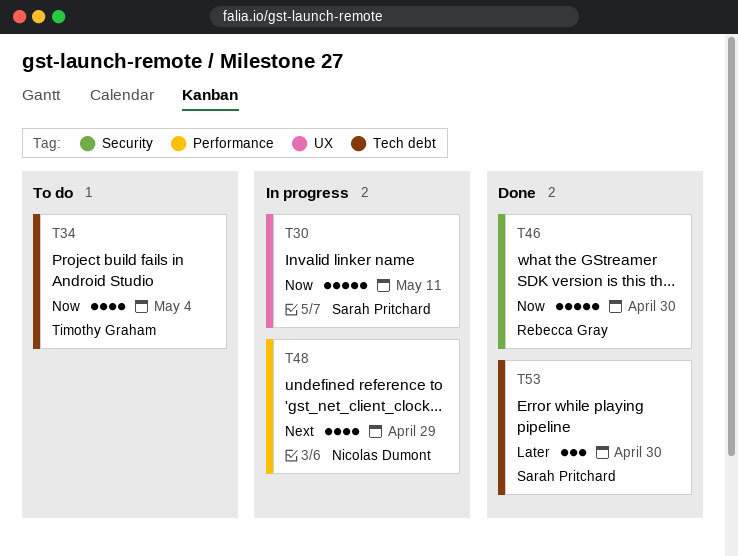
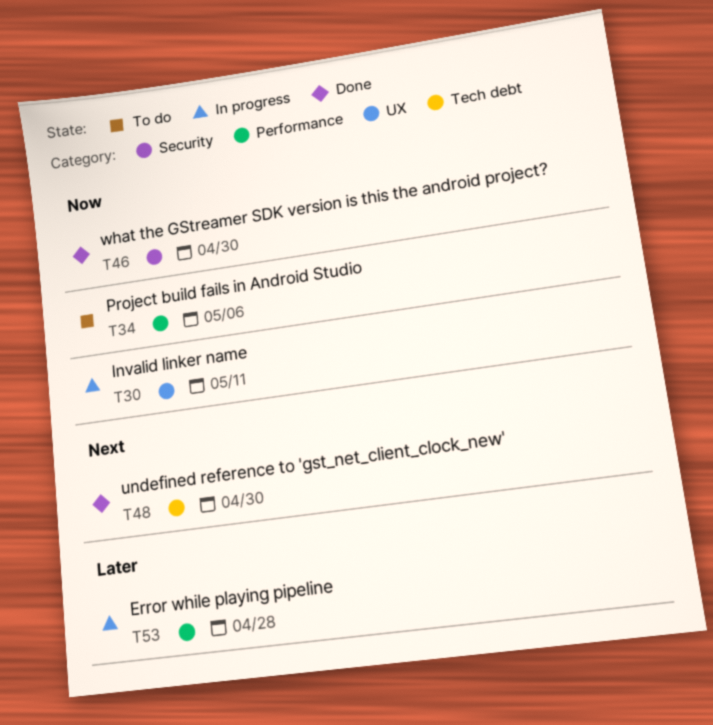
T34, label: Tech debt -> Performance
T34, due: May 4 -> May 6
T48, status: In progress -> Done
T48, label: Performance -> Tech debt
T48, due: Apr 29 -> Apr 30
T53, status: Done -> In progress
T53, label: Tech debt -> Performance
T53, due: Apr 30 -> Apr 28

